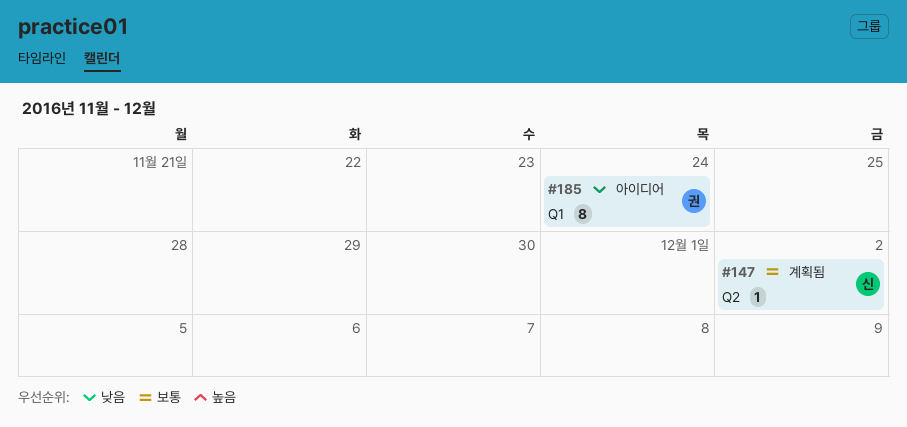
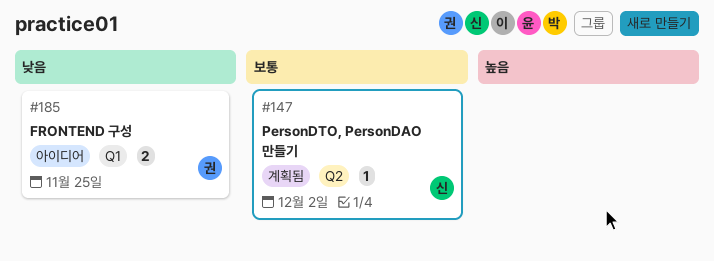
#185, estimate: 8 -> 2
#185, due: Nov 24 -> Nov 25

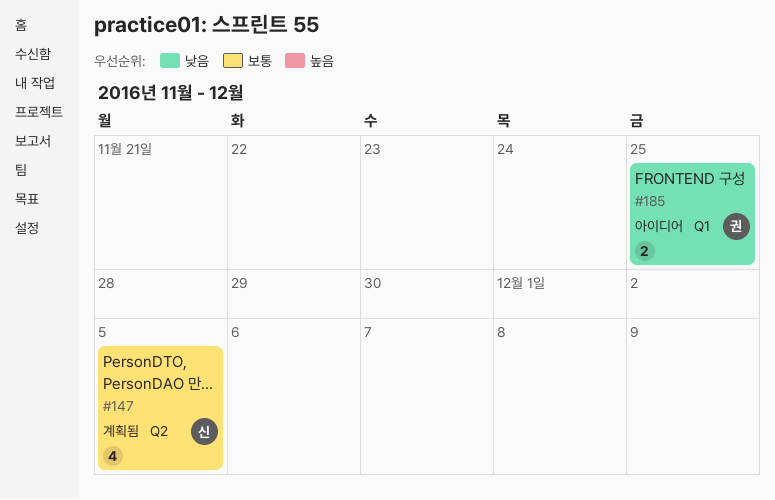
#147, estimate: 1 -> 4
#147, due: Dec 2 -> Dec 5

